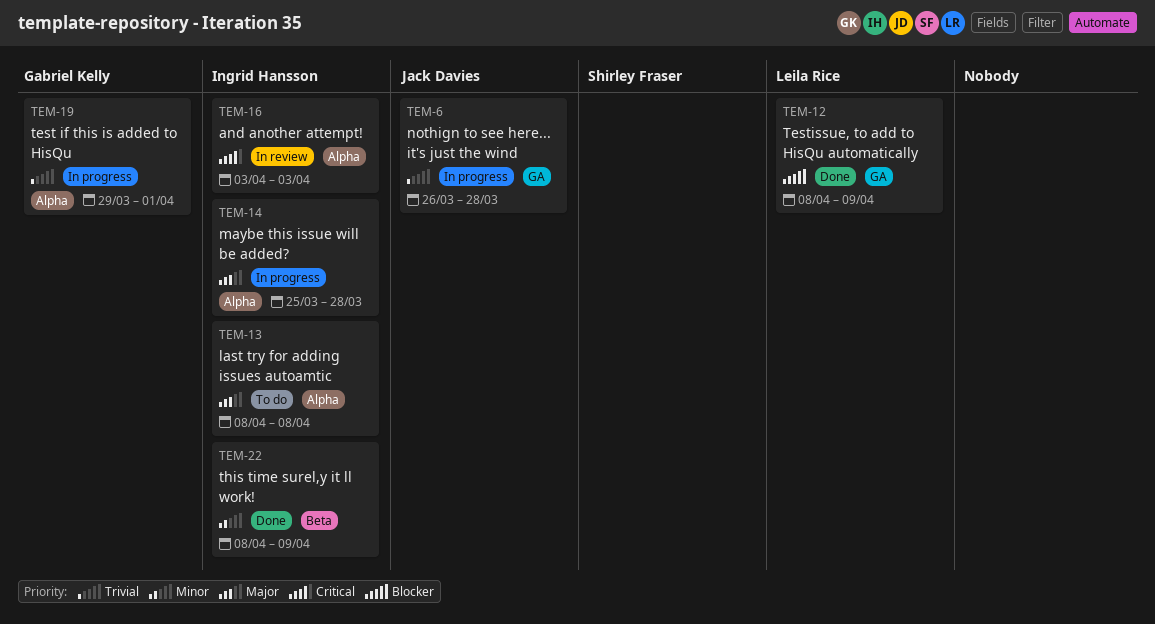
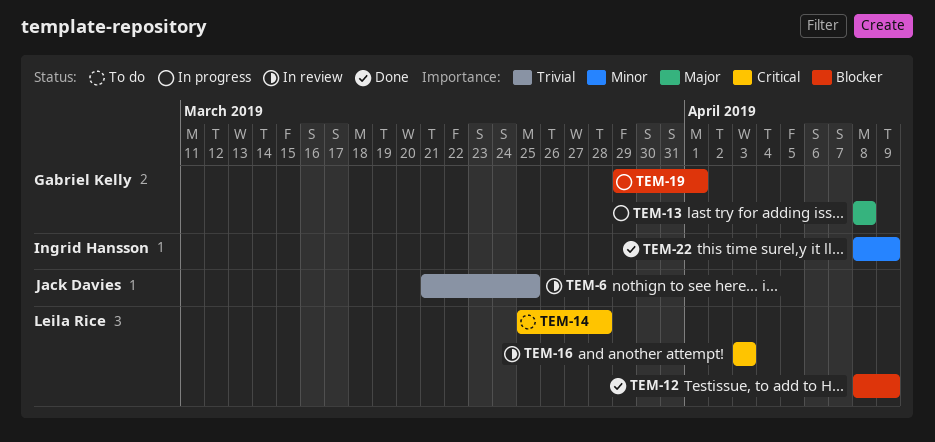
TEM-6, status: In progress -> In review
TEM-6, start: Mar 26 -> Mar 21
TEM-6, due: Mar 28 -> Mar 25
TEM-13, status: To do -> In progress
TEM-13, owner: Ingrid Hansson -> Gabriel Kelly
TEM-14, status: In progress -> To do
TEM-14, owner: Ingrid Hansson -> Leila Rice
TEM-14, priority: Major -> Critical
TEM-16, owner: Ingrid Hansson -> Leila Rice
TEM-19, priority: Trivial -> Blocker

